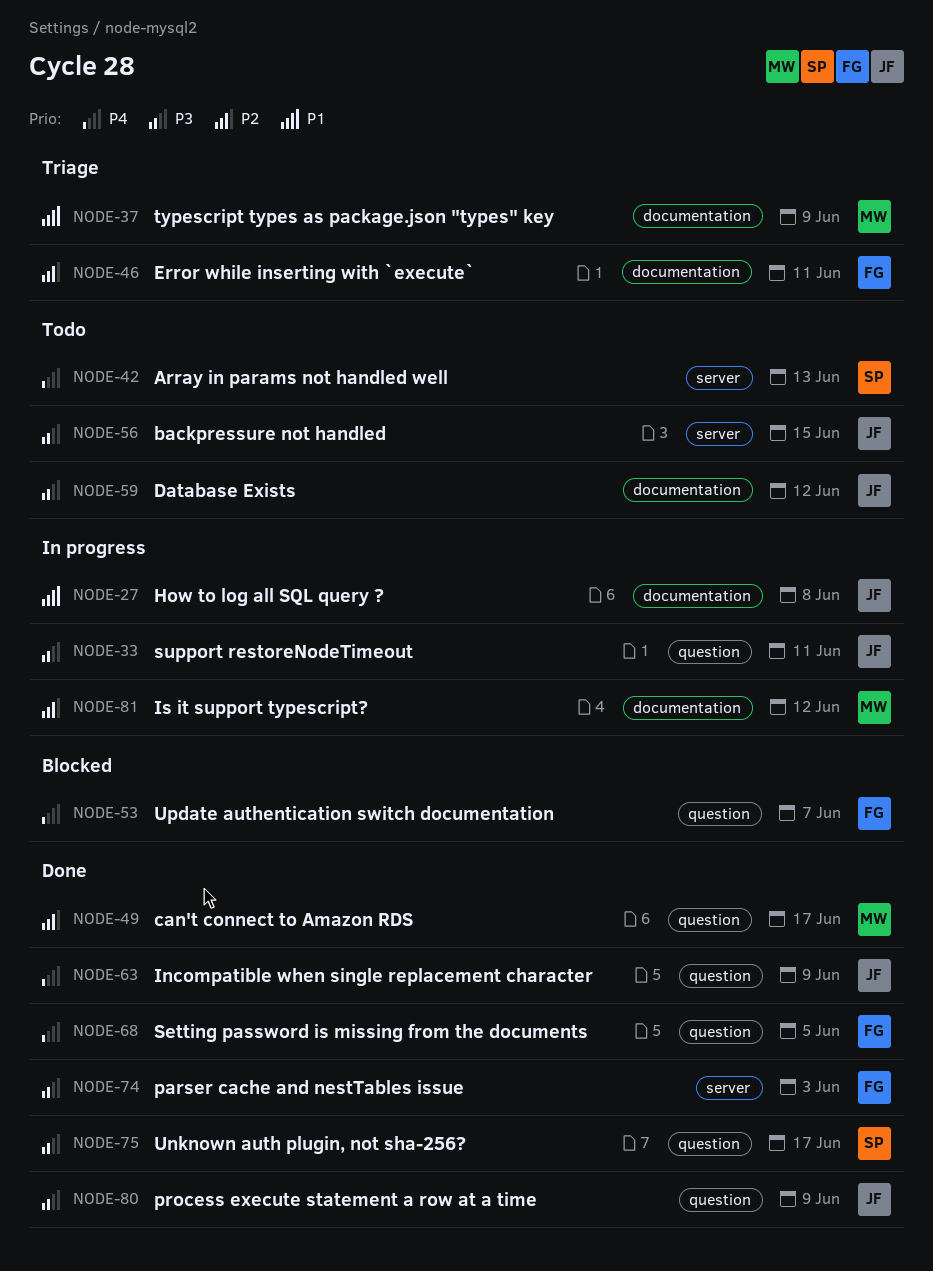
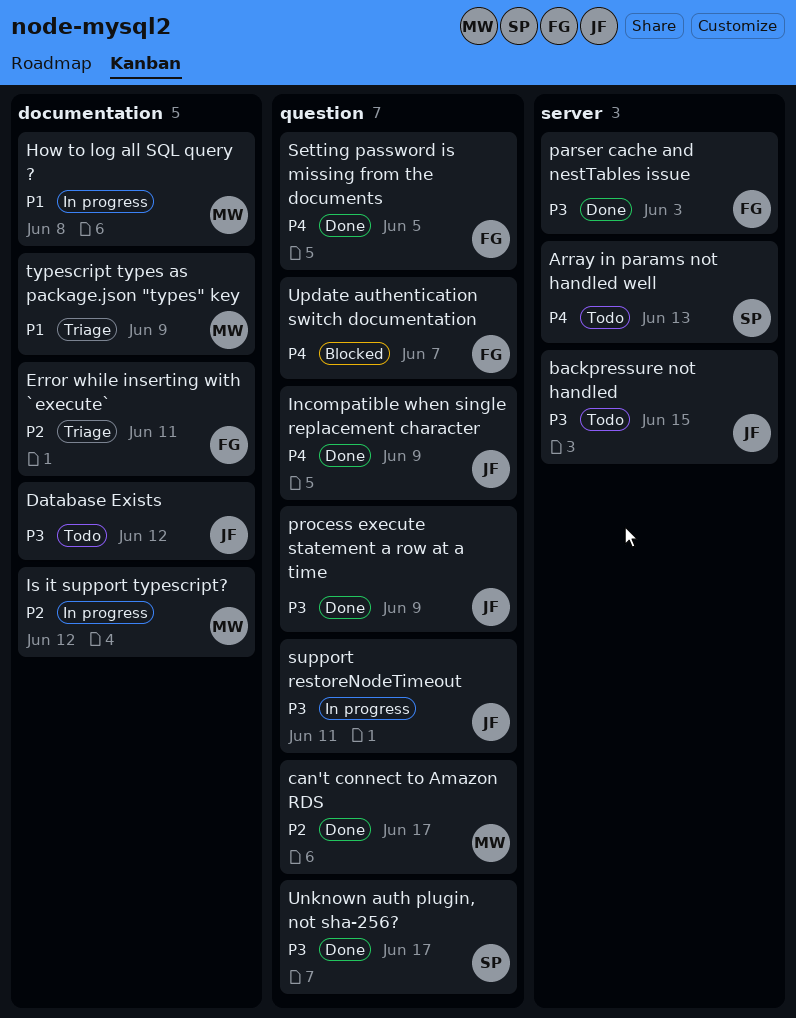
How to log all SQL query ?, owner: JF -> MW

